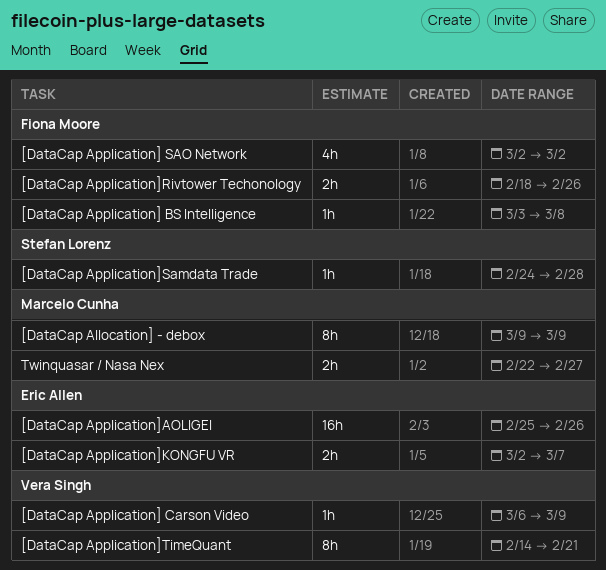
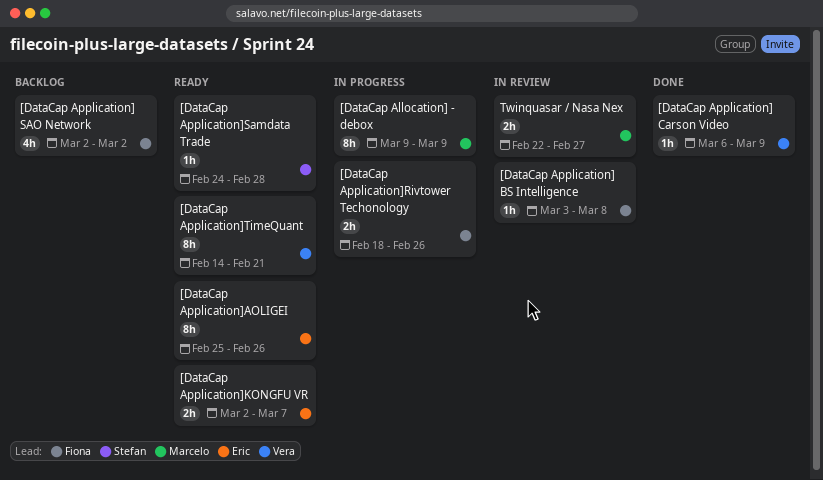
[DataCap Application]AOLIGEI, estimate: 16h -> 8h

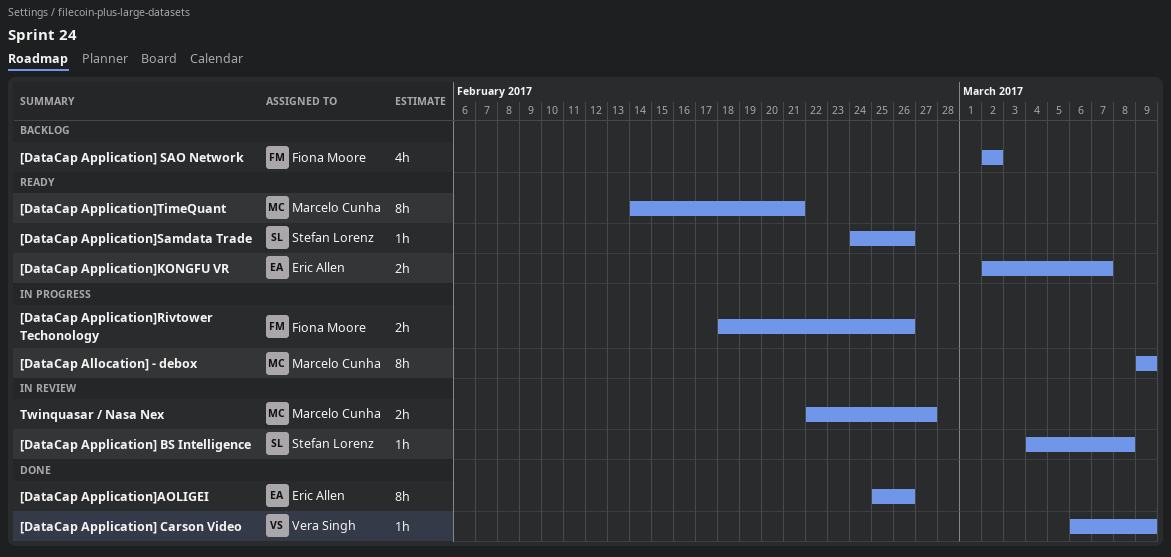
[DataCap Application] BS Intelligence, owner: Fiona Moore -> Stefan Lorenz
[DataCap Application] BS Intelligence, start: Mar 3 -> Mar 4
[DataCap Application]AOLIGEI, status: Ready -> Done
[DataCap Application]Samdata Trade, due: Feb 28 -> Feb 26
[DataCap Application]TimeQuant, owner: Vera Singh -> Marcelo Cunha

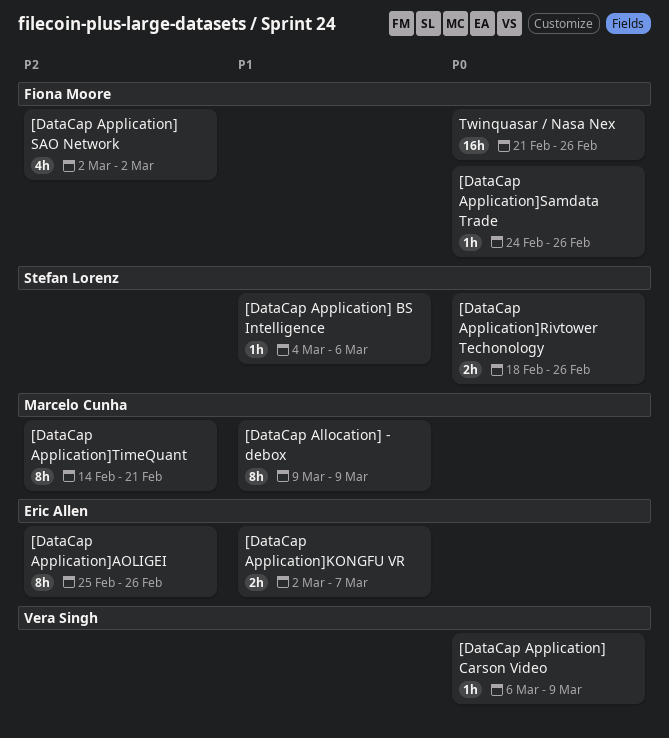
[DataCap Application] BS Intelligence, due: Mar 8 -> Mar 6
[DataCap Application]Rivtower Techonology, owner: Fiona Moore -> Stefan Lorenz
[DataCap Application]Samdata Trade, owner: Stefan Lorenz -> Fiona Moore
Twinquasar / Nasa Nex, owner: Marcelo Cunha -> Fiona Moore
Twinquasar / Nasa Nex, estimate: 2h -> 16h
Twinquasar / Nasa Nex, start: Feb 22 -> Feb 21
Twinquasar / Nasa Nex, due: Feb 27 -> Feb 26

